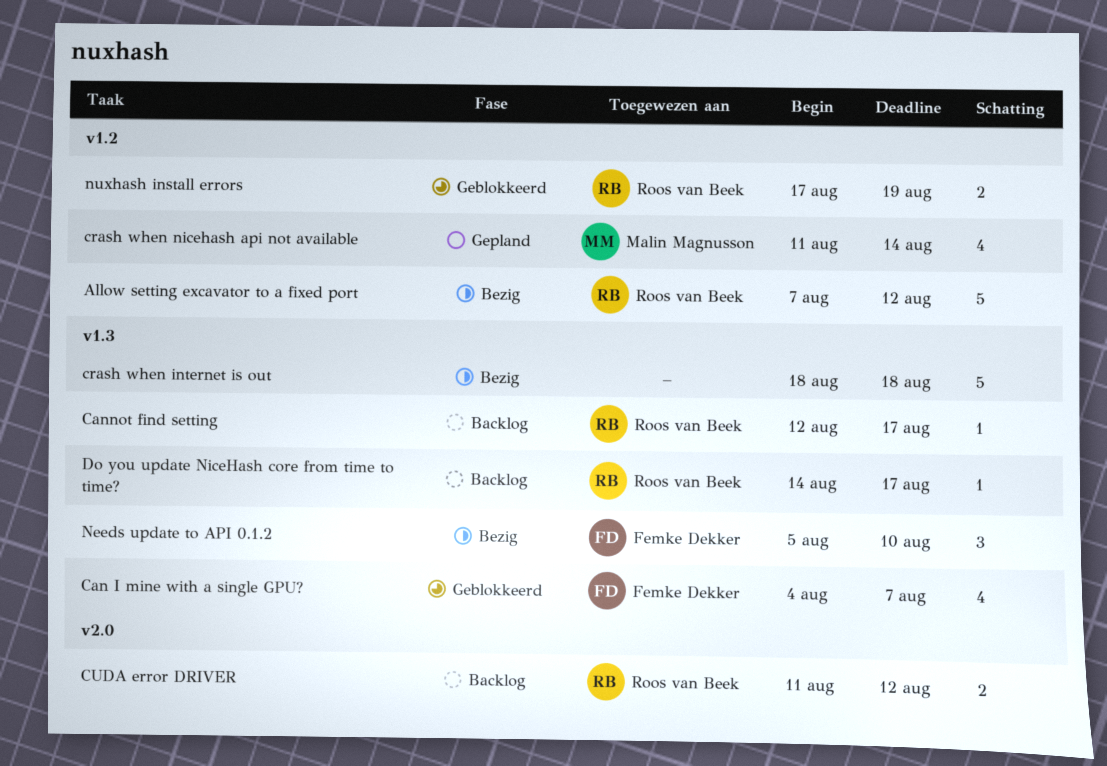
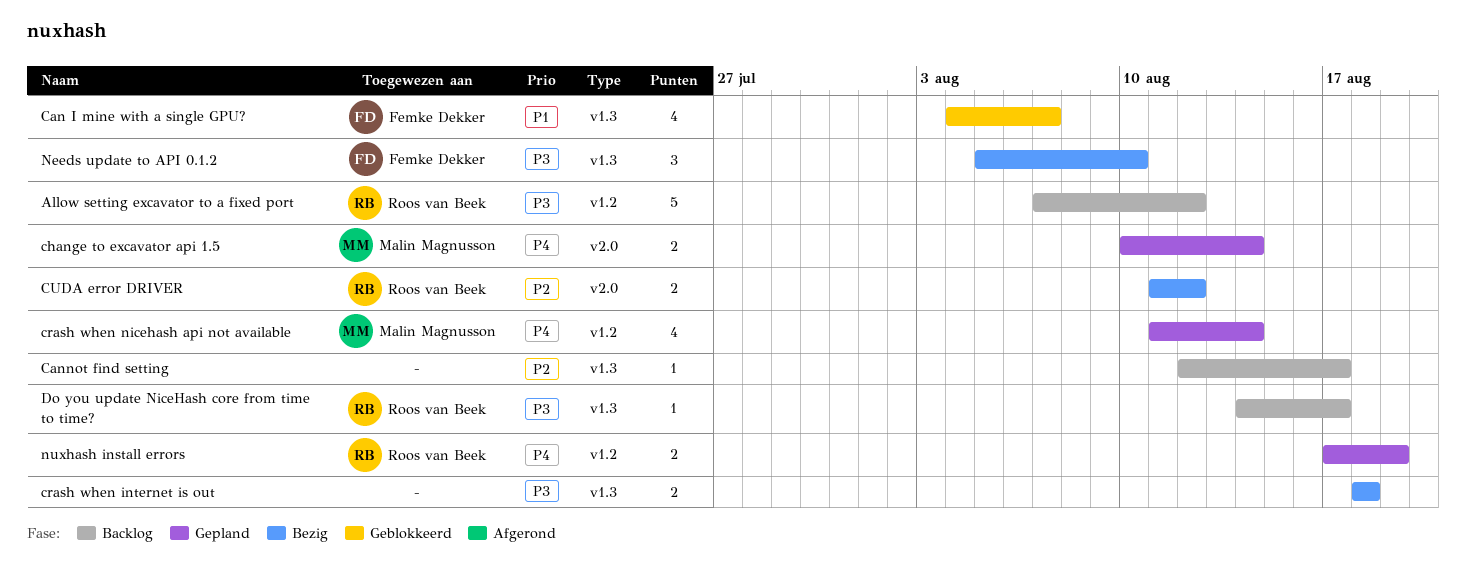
Allow setting excavator to a fixed port, status: Bezig -> Backlog
Cannot find setting, owner: Roos van Beek -> none
change to excavator api 1.5: none -> present
crash when internet is out, estimate: 5 -> 2
CUDA error DRIVER, status: Backlog -> Bezig
nuxhash install errors, status: Geblokkeerd -> Gepland

